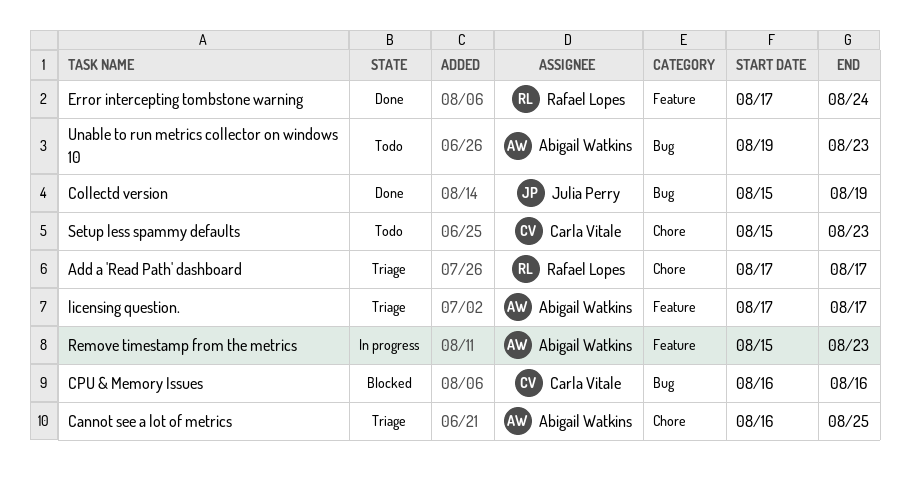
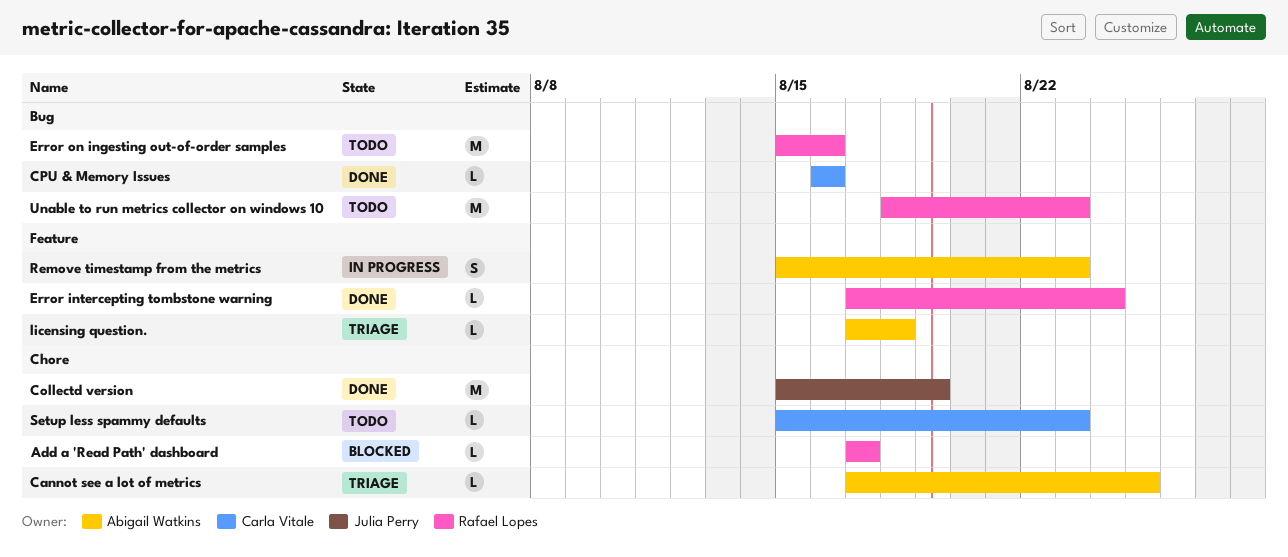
Add a 'Read Path' dashboard, status: Triage -> Blocked
Cannot see a lot of metrics, start: Aug 16 -> Aug 17
Collectd version, label: Bug -> Chore
CPU & Memory Issues, status: Blocked -> Done
Error on ingesting out-of-order samples: none -> present
licensing question., due: Aug 17 -> Aug 18
Unable to run metrics collector on windows 10, owner: Abigail Watkins -> Rafael Lopes
Unable to run metrics collector on windows 10, start: Aug 19 -> Aug 18

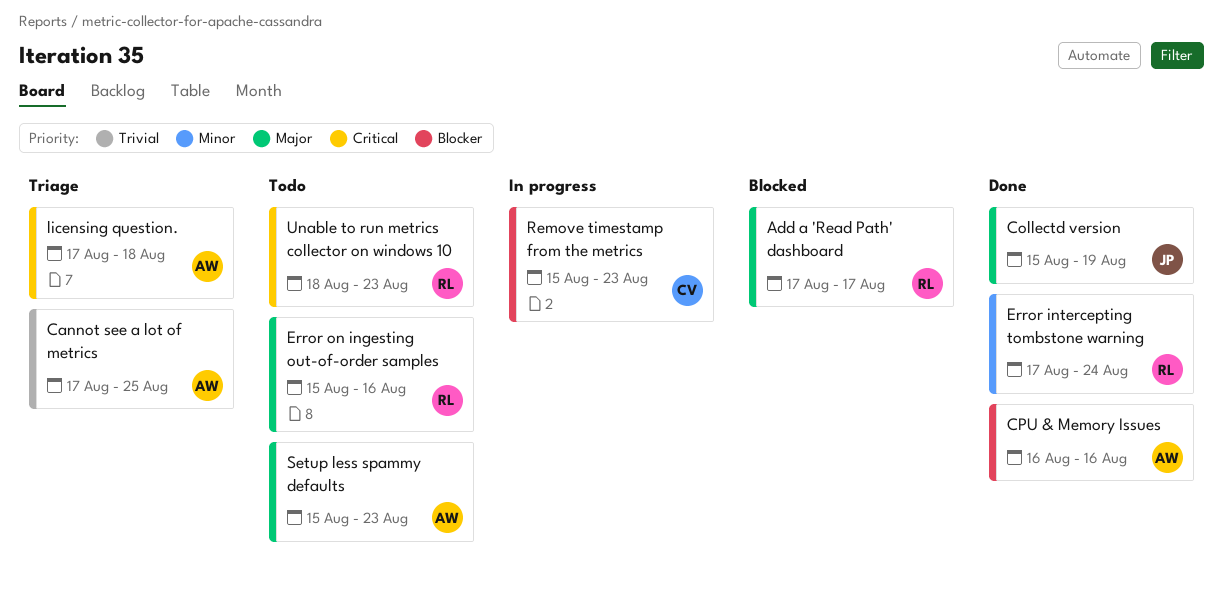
CPU & Memory Issues, owner: Carla Vitale -> Abigail Watkins
Remove timestamp from the metrics, owner: Abigail Watkins -> Carla Vitale
Setup less spammy defaults, owner: Carla Vitale -> Abigail Watkins

